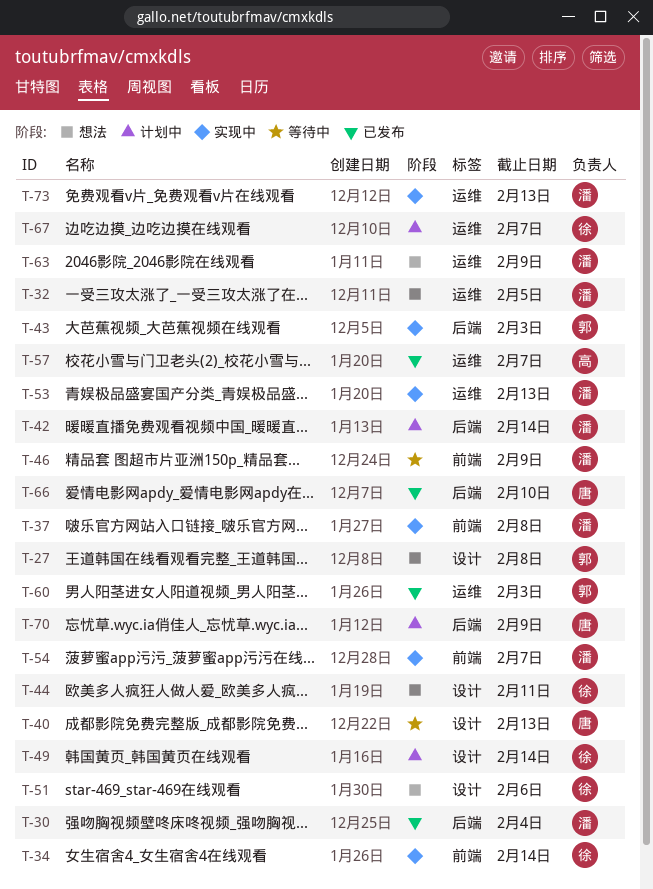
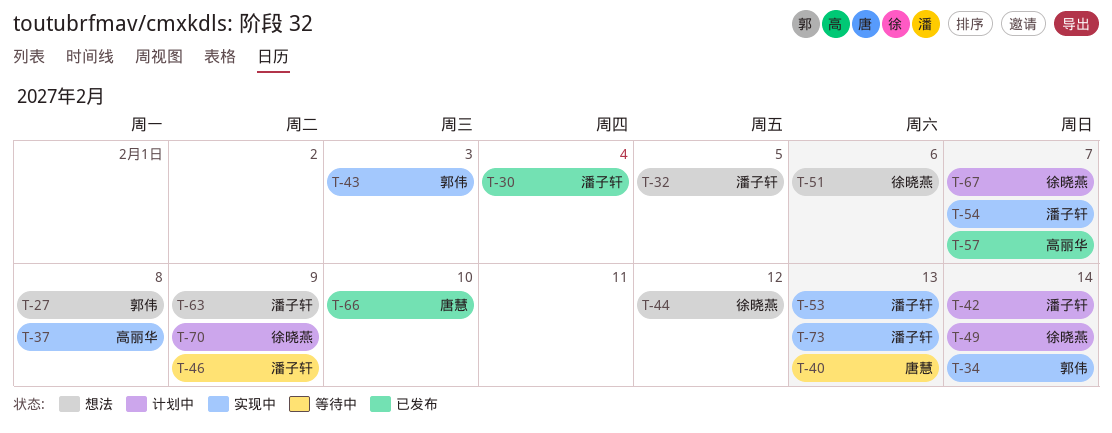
T-34, owner: 徐晓燕 -> 郭伟
T-37, owner: 潘子轩 -> 高丽华
T-44, due: Feb 11 -> Feb 12
T-60: present -> none
T-70, owner: 唐慧 -> 徐晓燕

